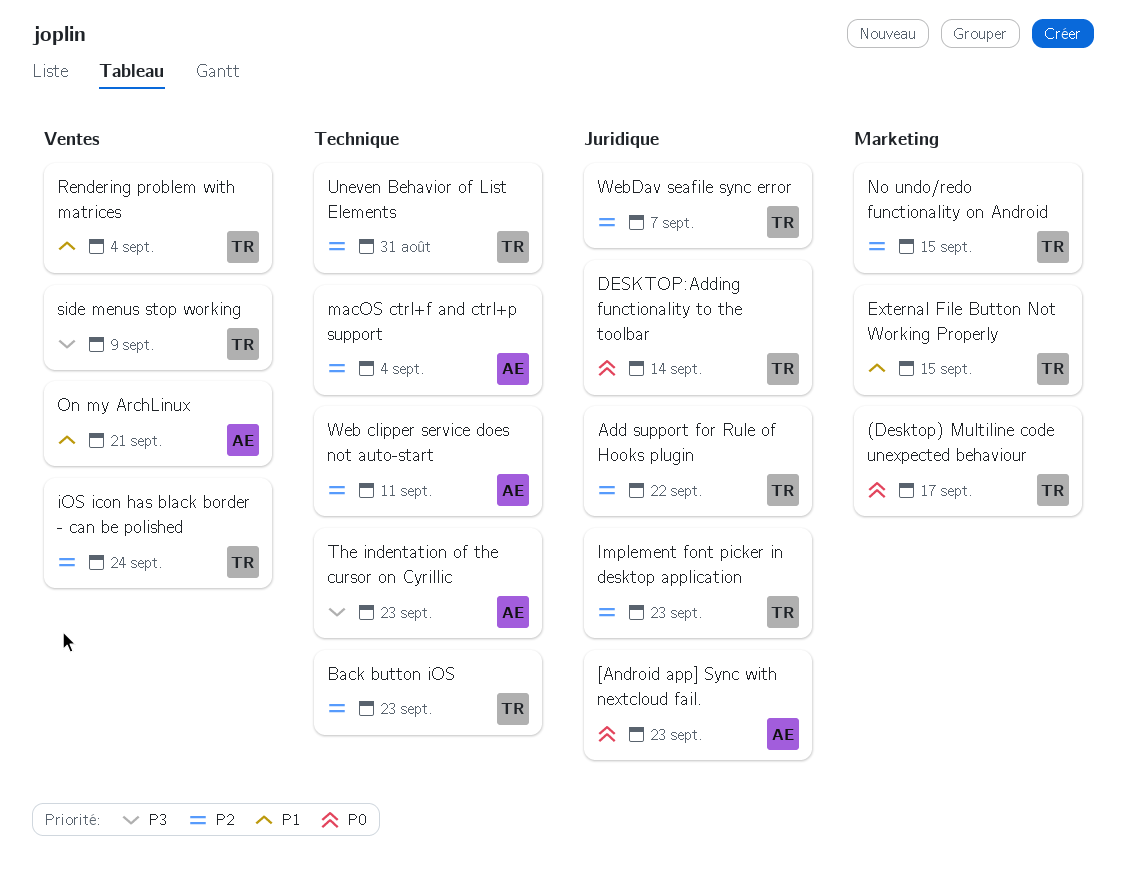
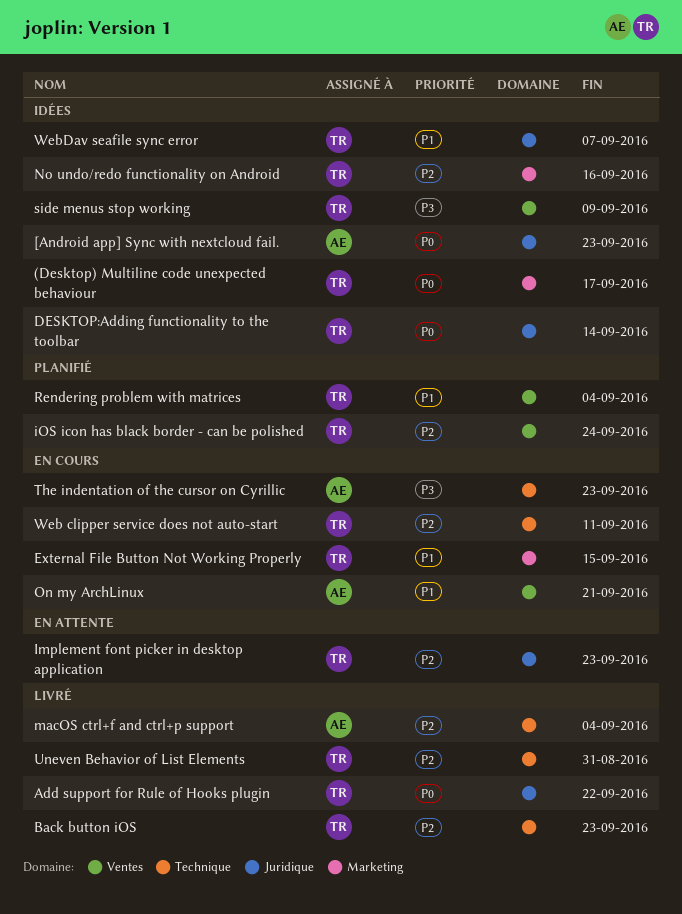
Add support for Rule of Hooks plugin, priority: P2 -> P0
No undo/redo functionality on Android, due: Sep 15 -> Sep 16
Web clipper service does not auto-start, owner: AE -> TR
WebDav seafile sync error, priority: P2 -> P1

